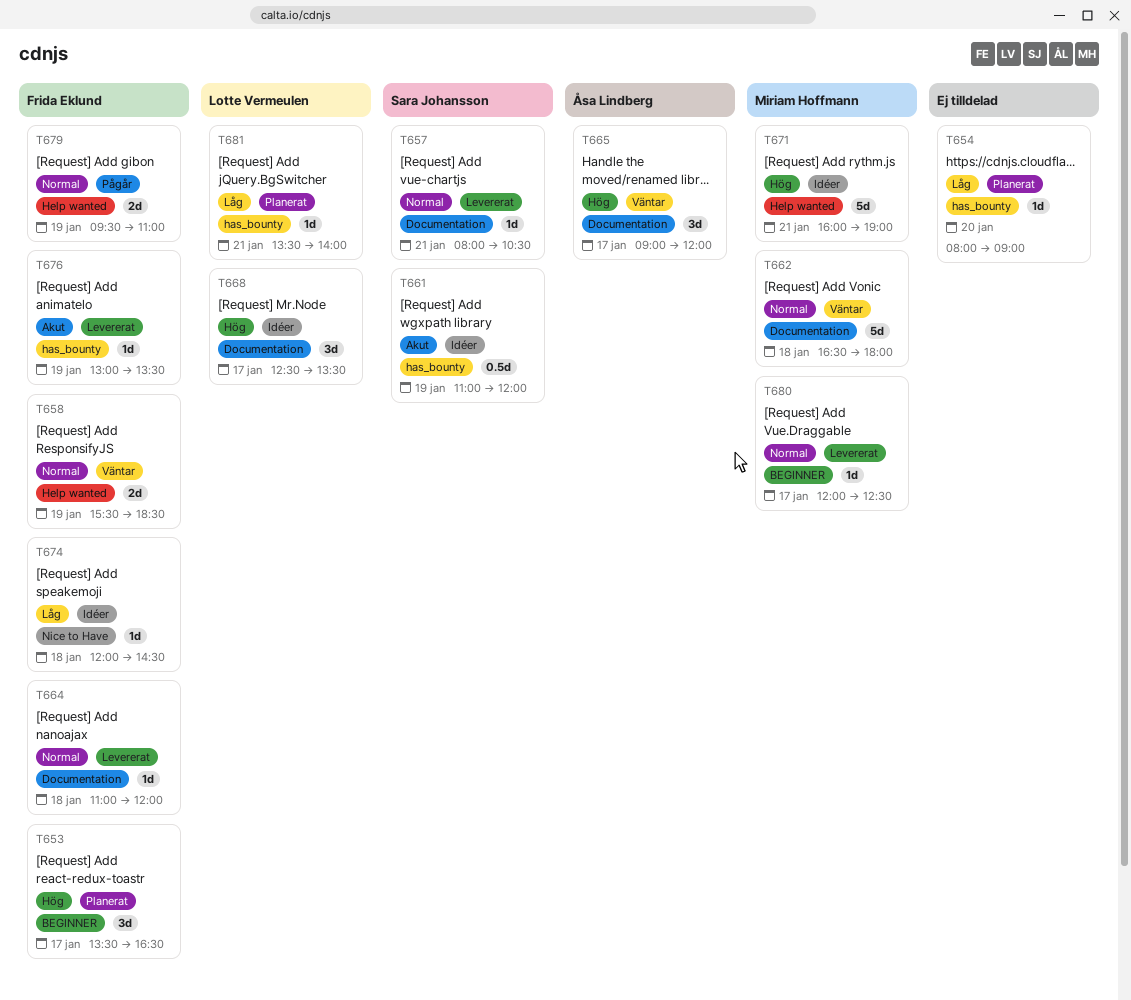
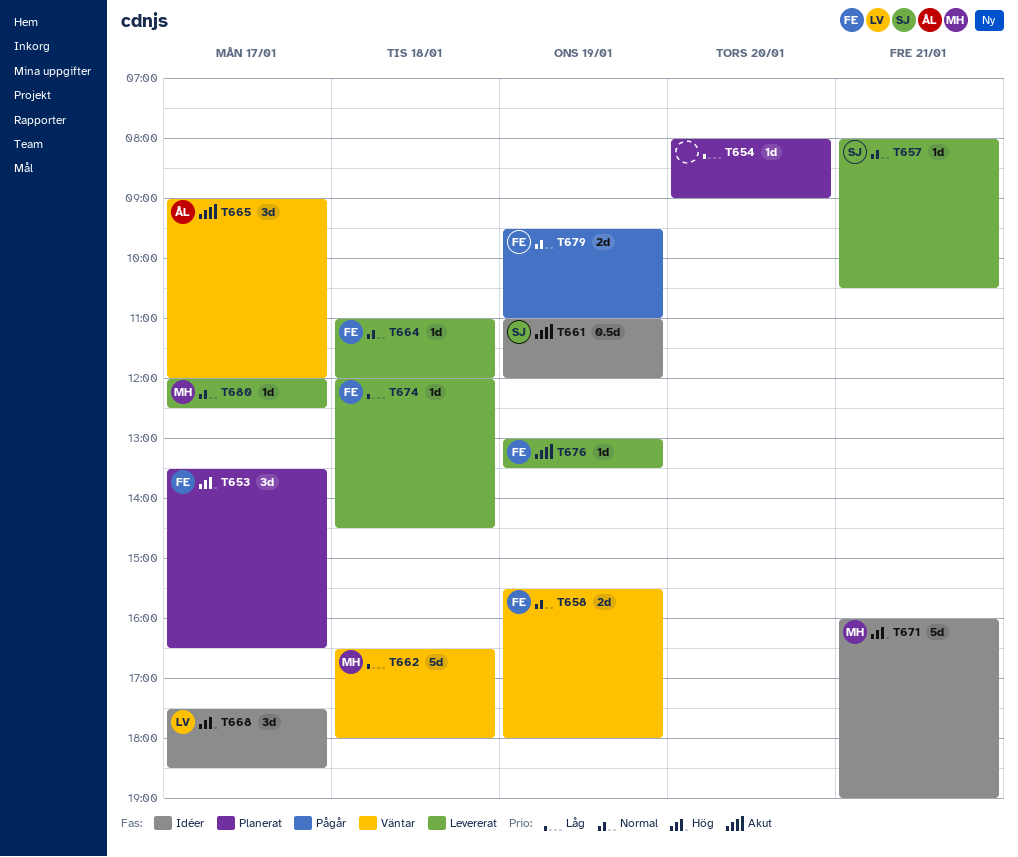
T658, ends: 18:30 -> 18:00
T662, priority: Normal -> Låg
T665, priority: Hög -> Akut
T668, begins: 12:30 -> 17:30
T668, ends: 13:30 -> 18:30
T674, status: Idéer -> Levererat
T681: present -> none

